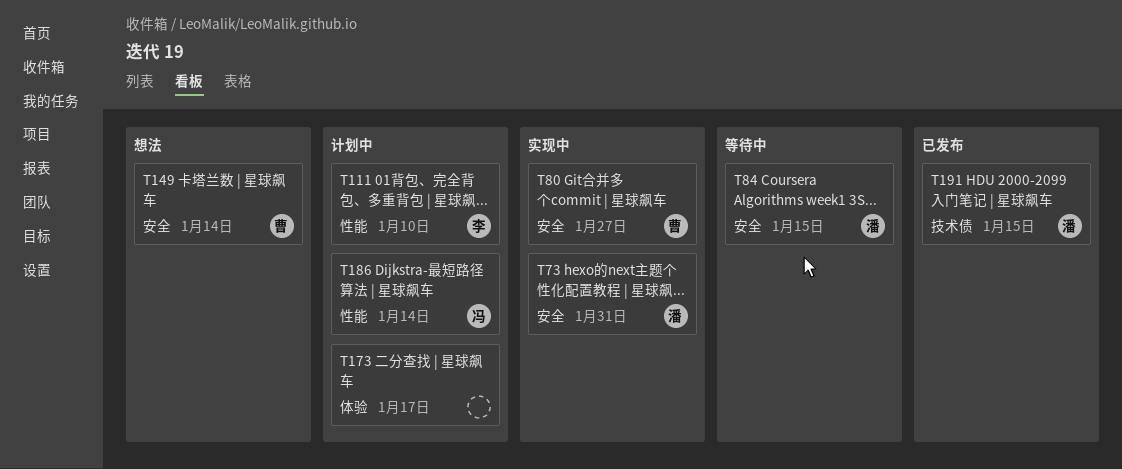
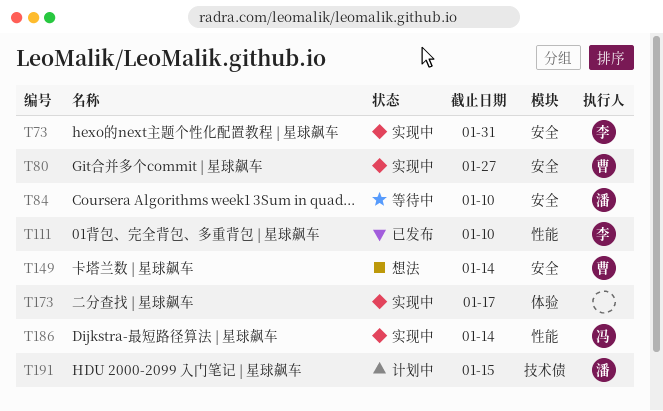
T73, owner: 潘 -> 李
T84, due: Jan 15 -> Jan 10
T111, status: 计划中 -> 已发布
T173, status: 计划中 -> 实现中
T186, status: 计划中 -> 实现中
T191, status: 已发布 -> 计划中

